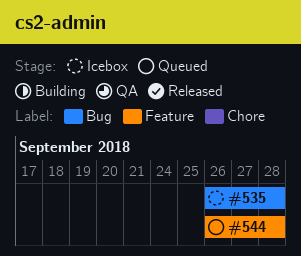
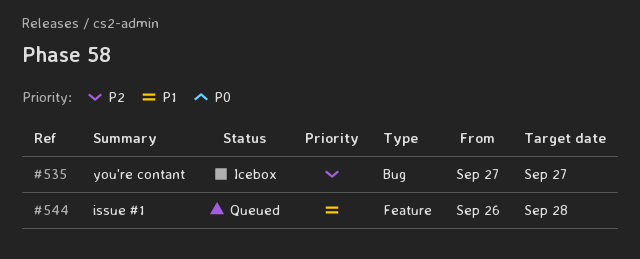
#535, start: Sep 26 -> Sep 27
#535, due: Sep 28 -> Sep 27

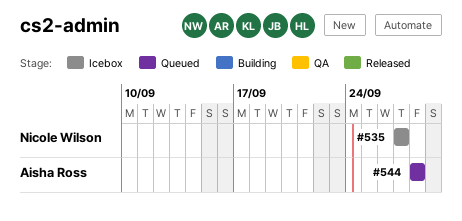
#544, start: Sep 26 -> Sep 28

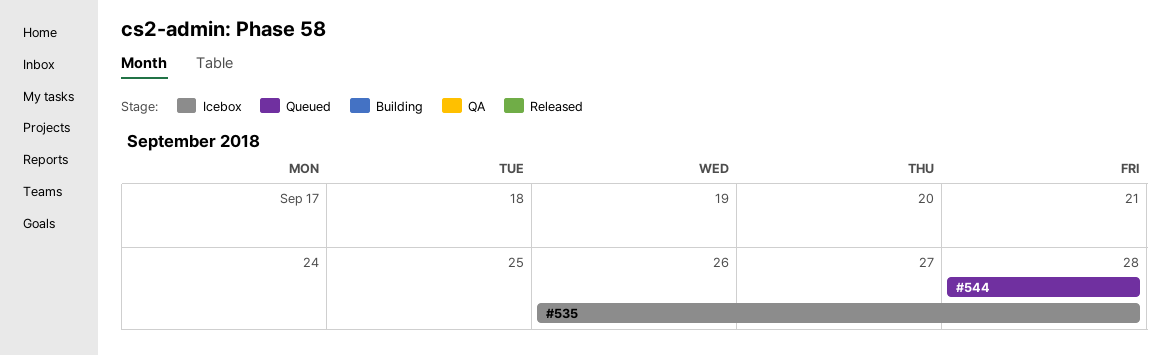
#535, start: Sep 27 -> Sep 26
#535, due: Sep 27 -> Sep 28

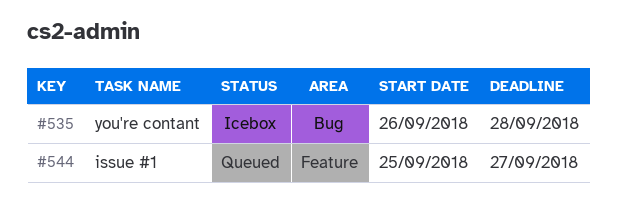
#544, start: Sep 28 -> Sep 25
#544, due: Sep 28 -> Sep 27

